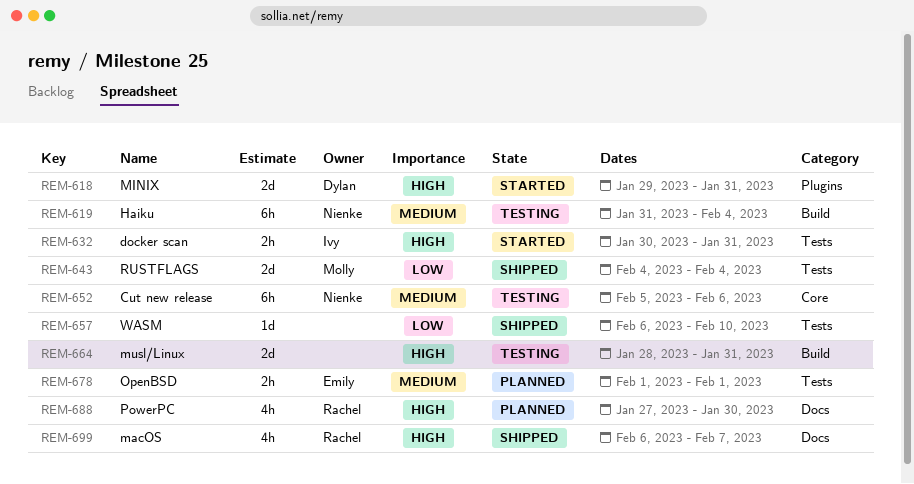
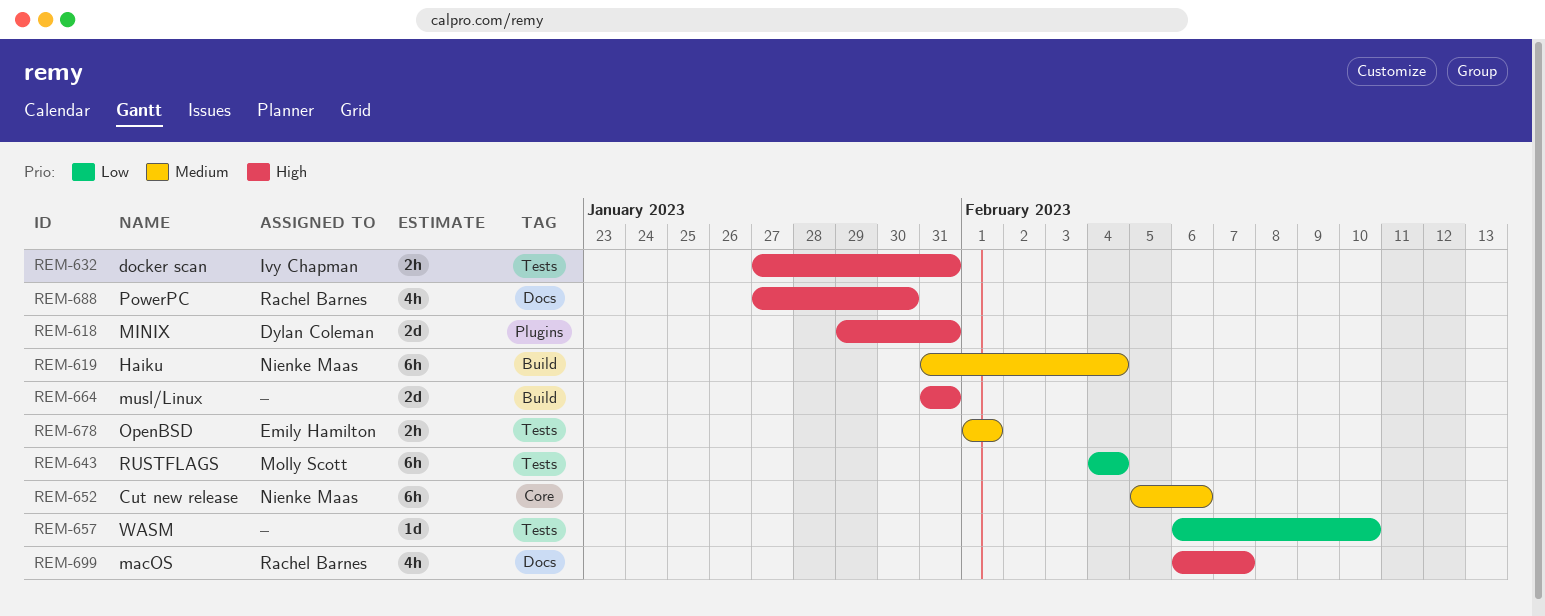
REM-632, start: Jan 30 -> Jan 27
REM-643, estimate: 2d -> 6h
REM-664, start: Jan 28 -> Jan 31

